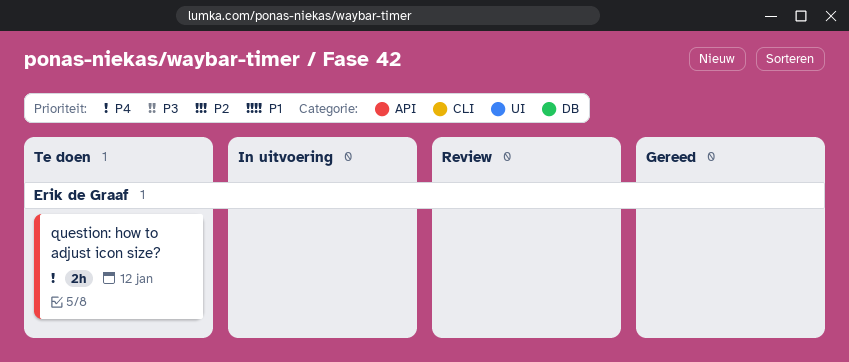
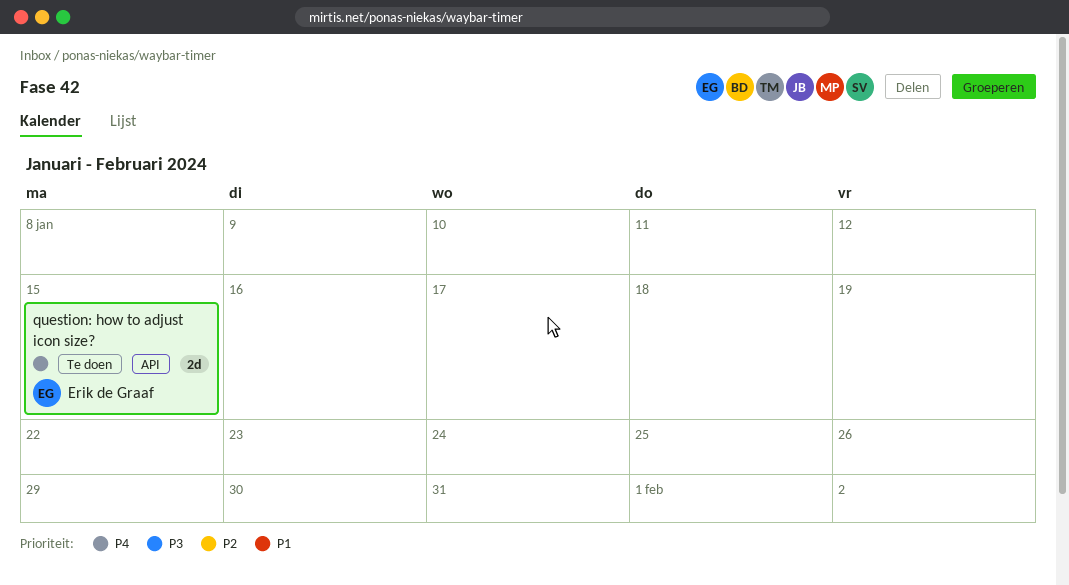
question: how to adjust icon size?, estimate: 2h -> 2d
question: how to adjust icon size?, due: Jan 12 -> Jan 15

